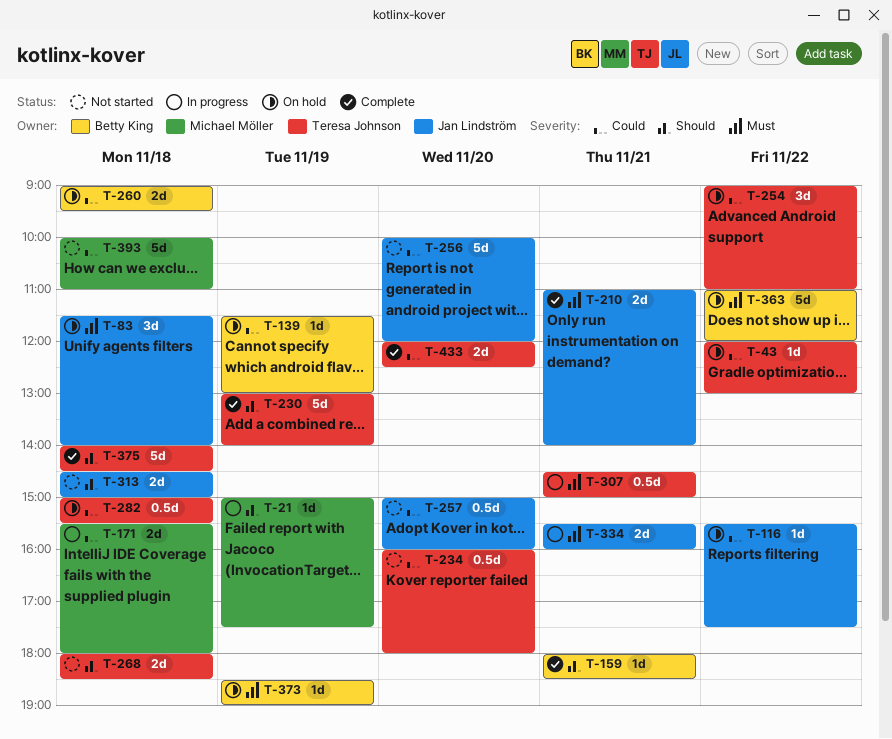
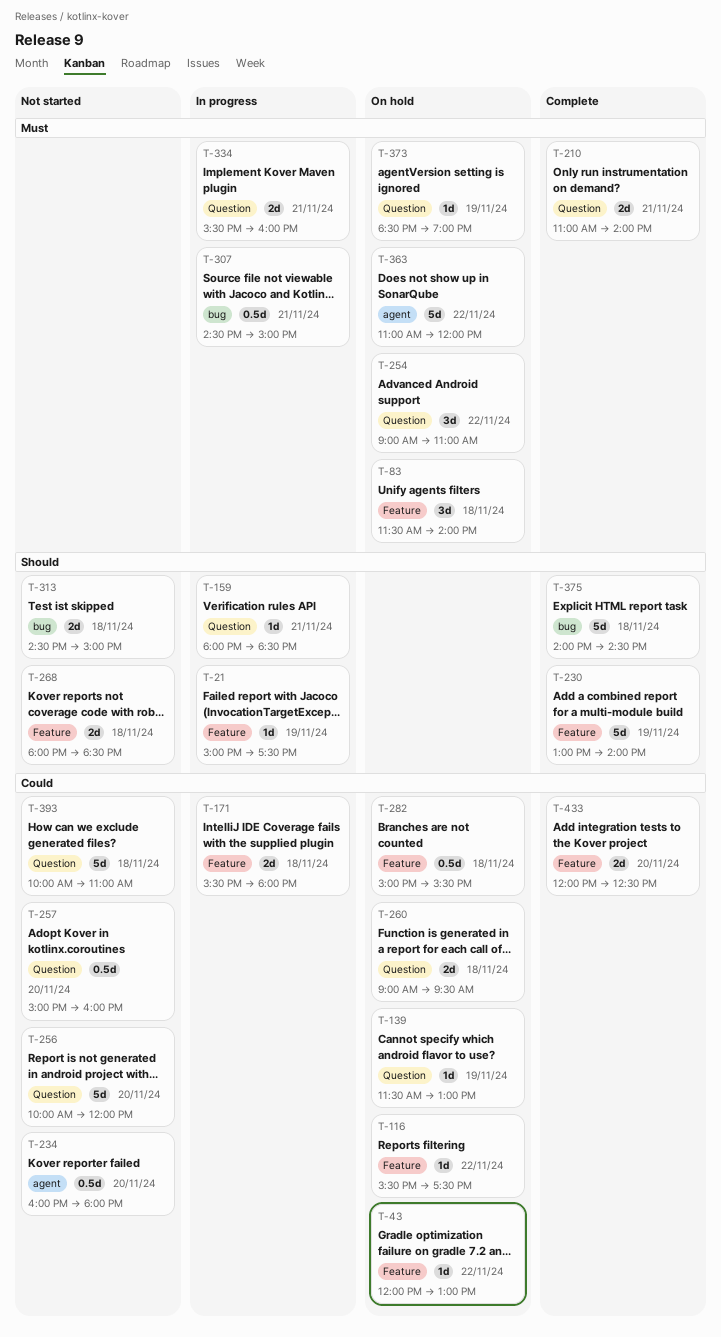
T-159, status: Complete -> In progress
T-254, priority: Could -> Must

